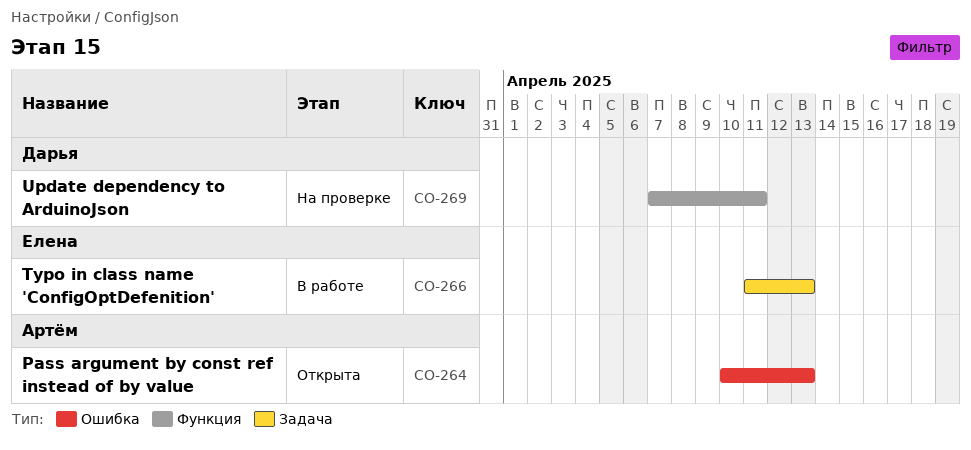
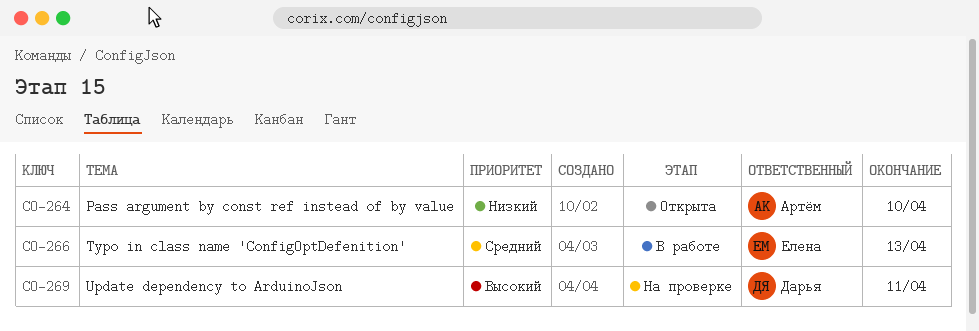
CO-264, due: Apr 13 -> Apr 10

